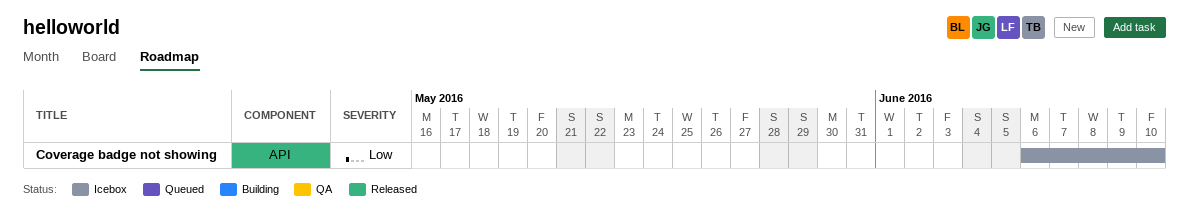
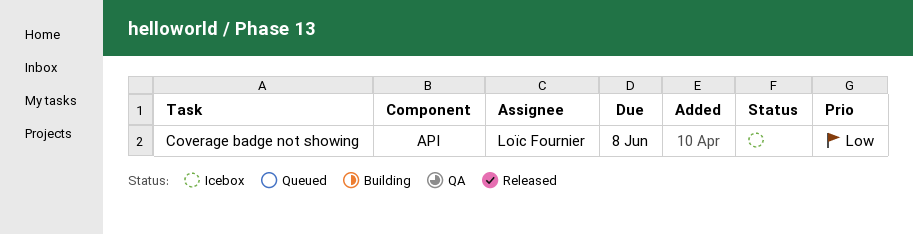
Coverage badge not showing, due: Jun 10 -> Jun 8

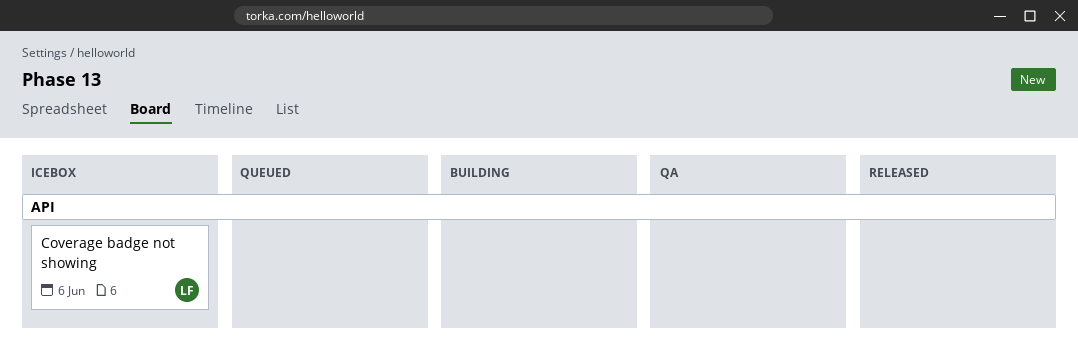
Coverage badge not showing, due: Jun 8 -> Jun 6

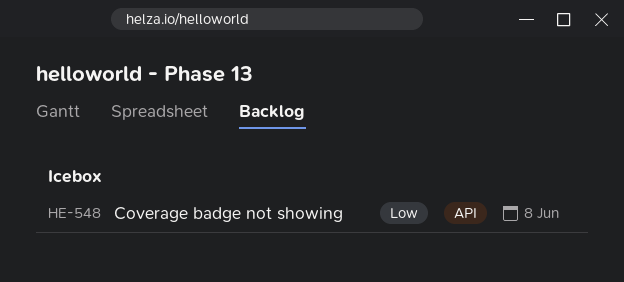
Coverage badge not showing, due: Jun 6 -> Jun 8

